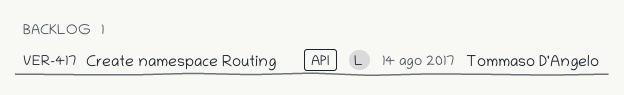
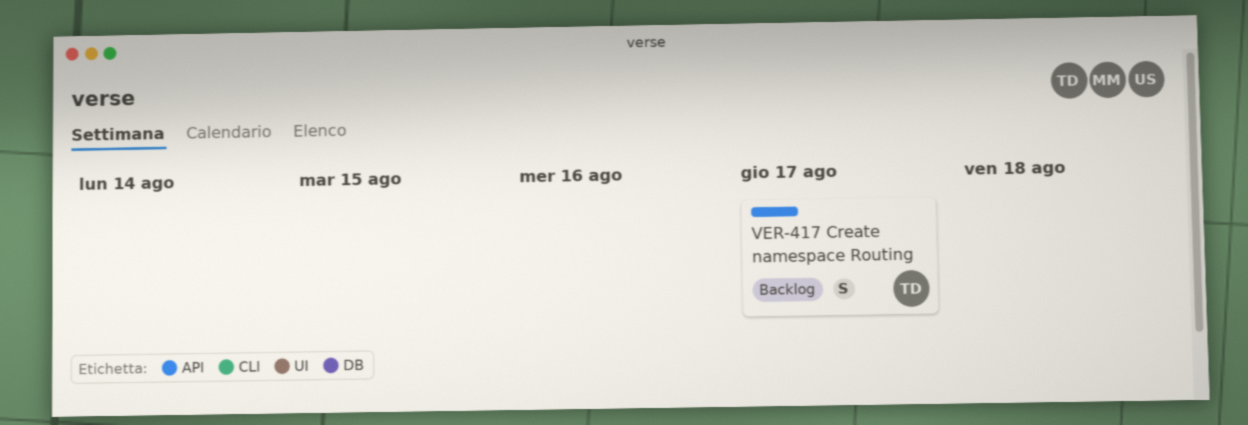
VER-417, estimate: L -> S
VER-417, due: Aug 14 -> Aug 17

